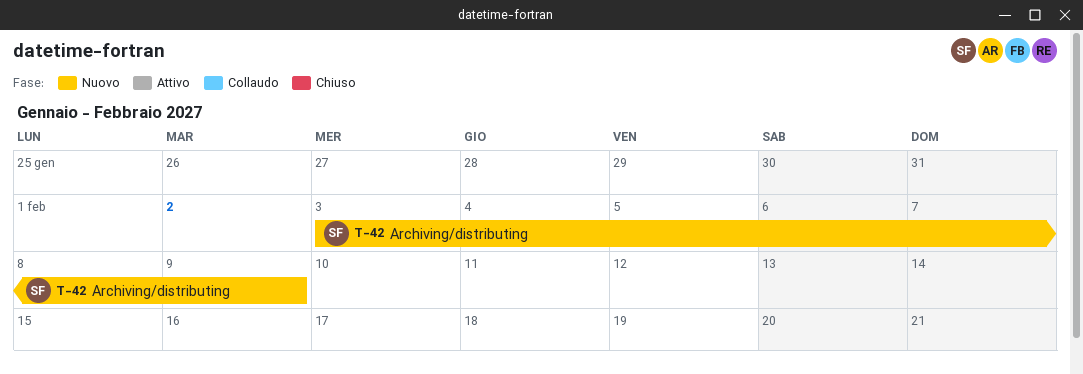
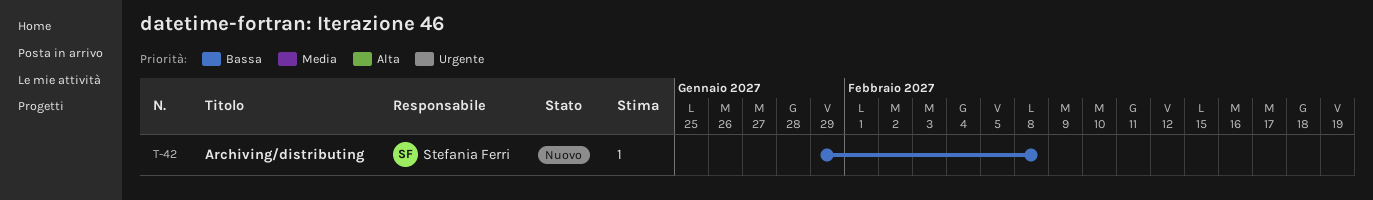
T-42, start: Feb 3 -> Jan 29
T-42, due: Feb 9 -> Feb 8

